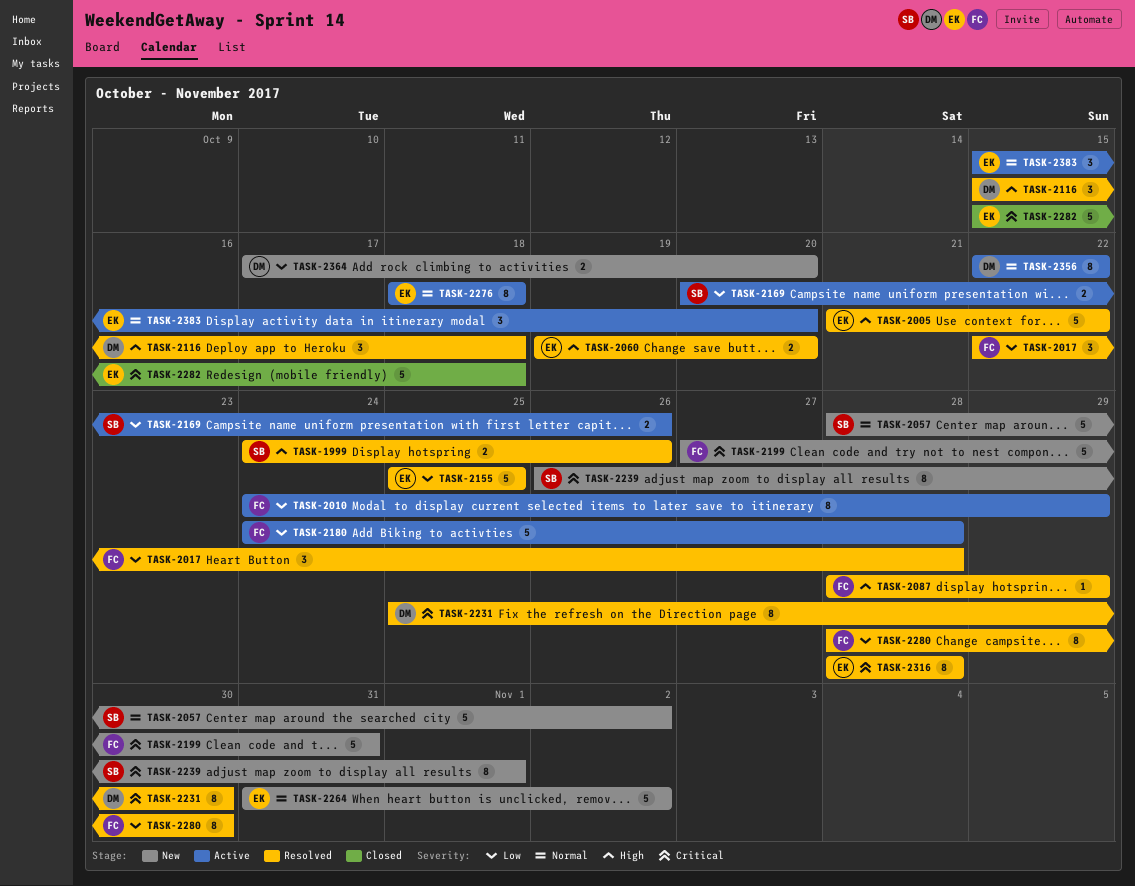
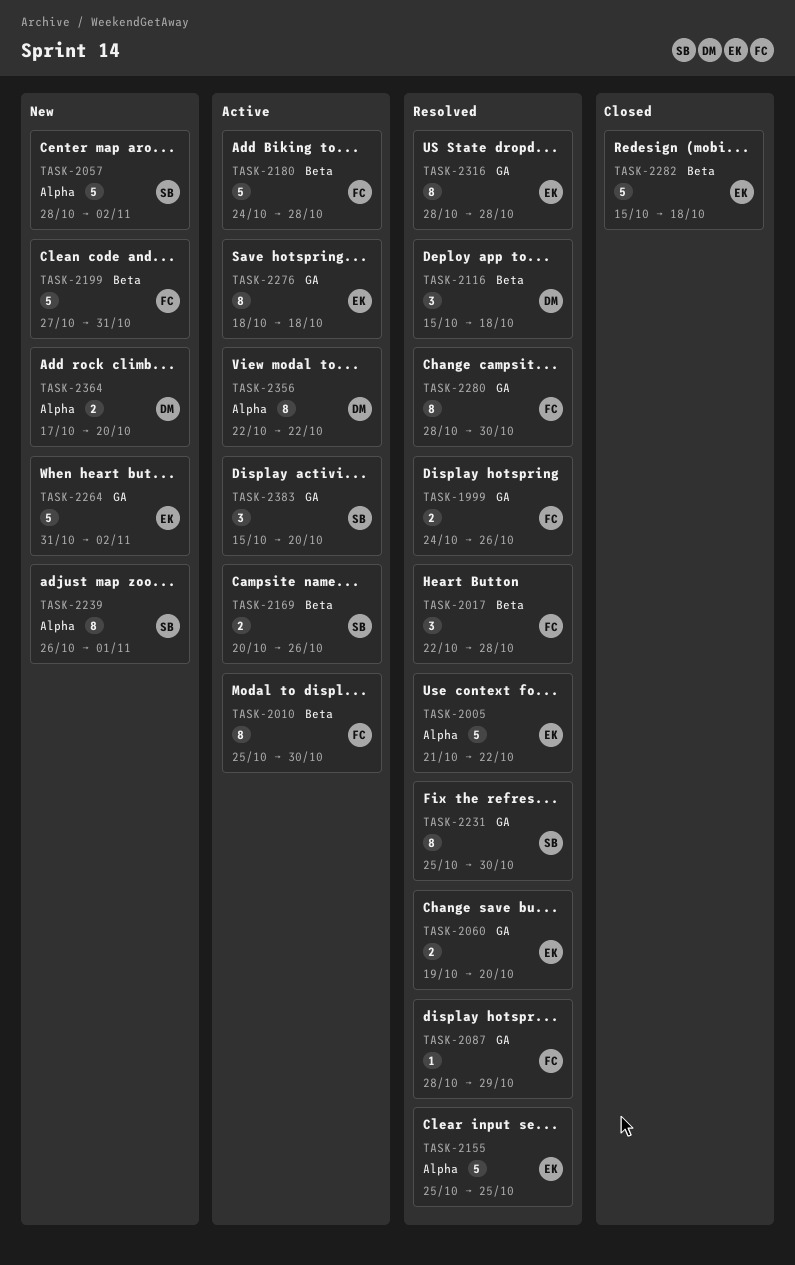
TASK-1999, owner: SB -> FC
TASK-2010, start: Oct 24 -> Oct 25
TASK-2010, due: Oct 29 -> Oct 30
TASK-2231, owner: DM -> SB
TASK-2383, owner: EK -> SB

